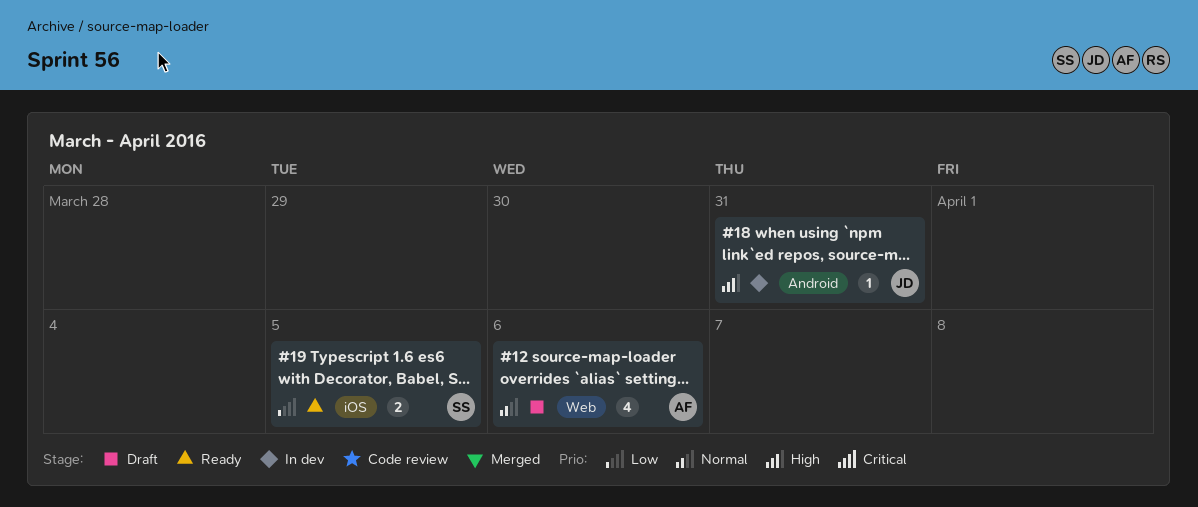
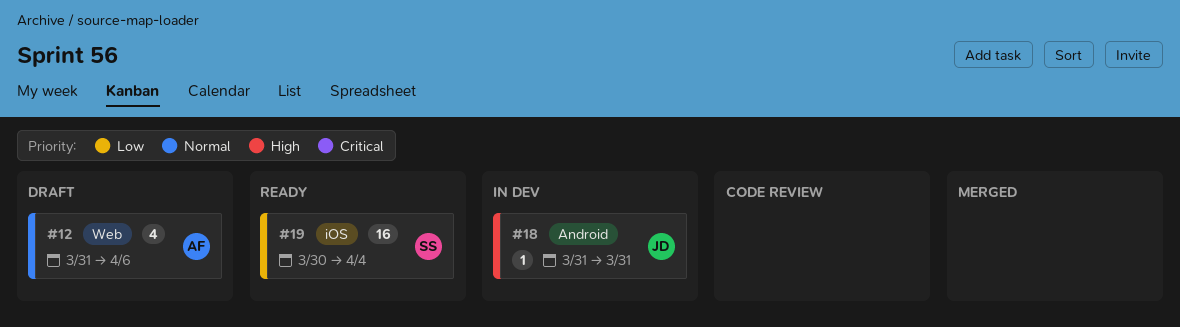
#19, estimate: 2 -> 16
#19, due: Apr 5 -> Apr 4

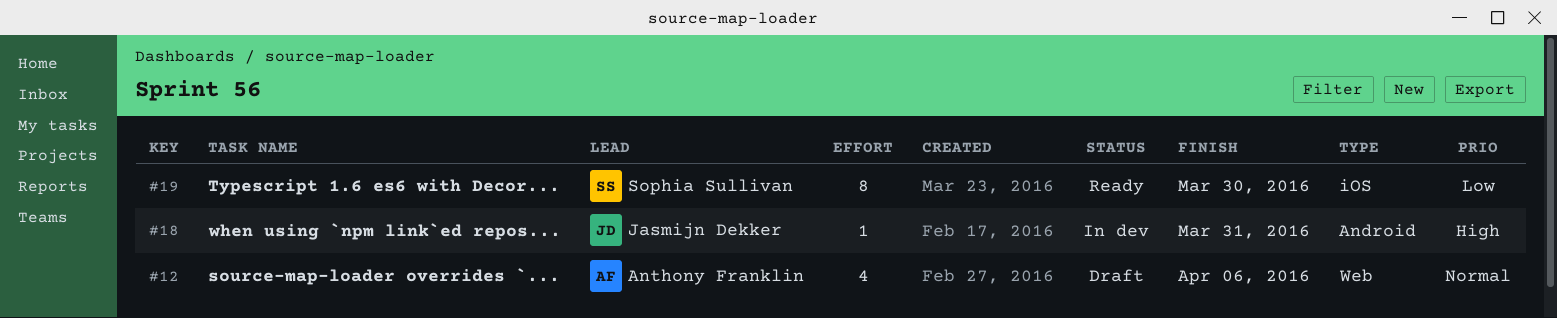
#19, estimate: 16 -> 8
#19, due: Apr 4 -> Mar 30

